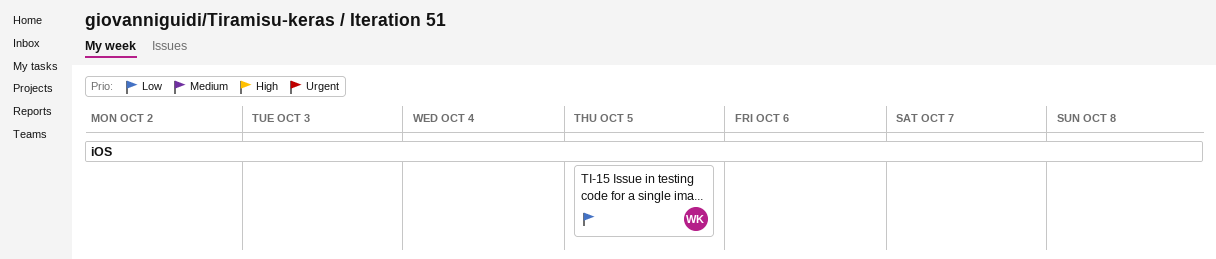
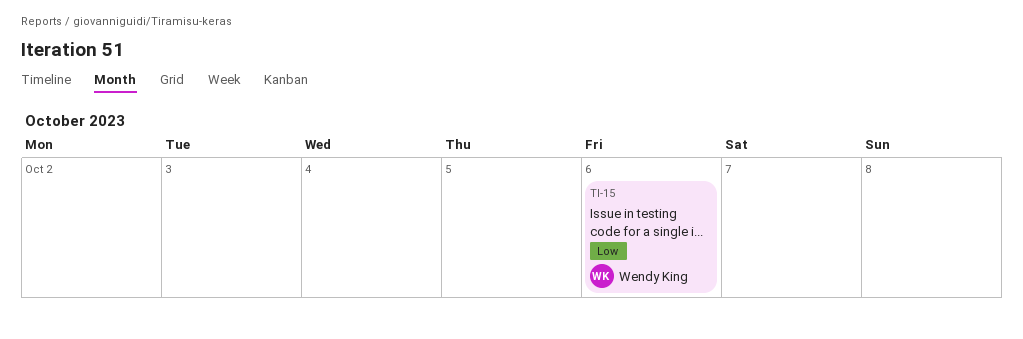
TI-15, due: Oct 5 -> Oct 6

